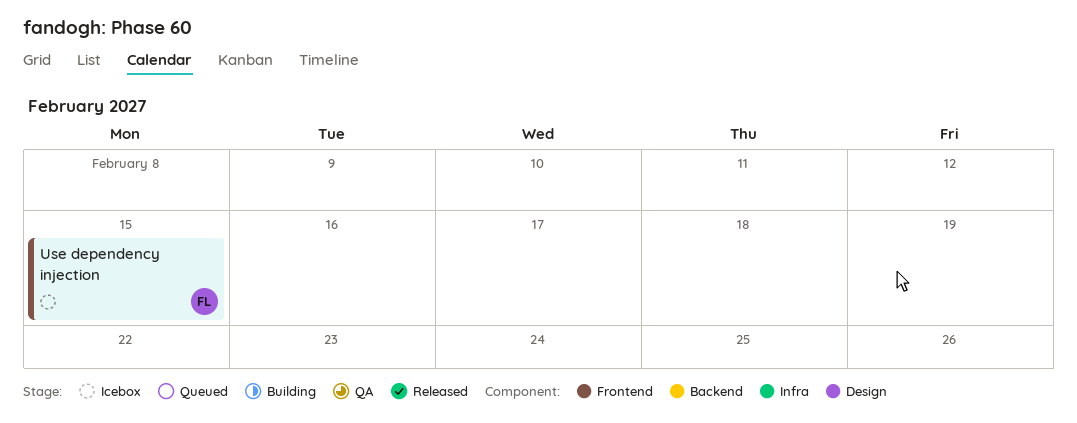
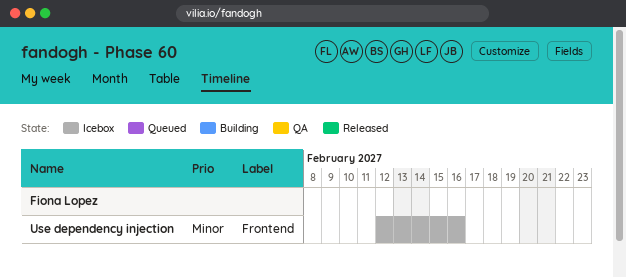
Use dependency injection, due: Feb 15 -> Feb 16

